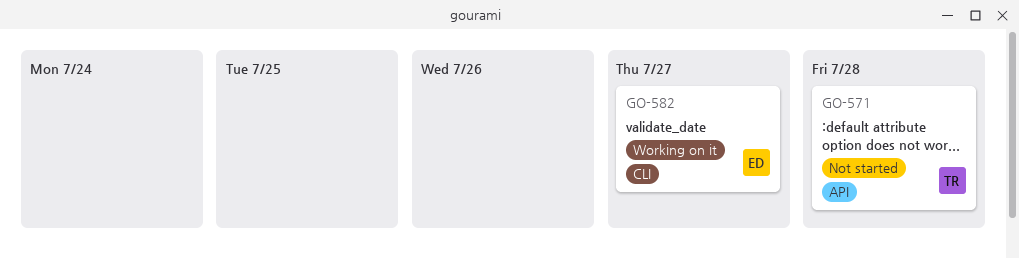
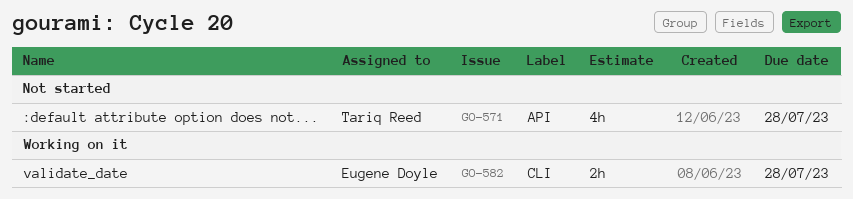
GO-582, due: Jul 27 -> Jul 28

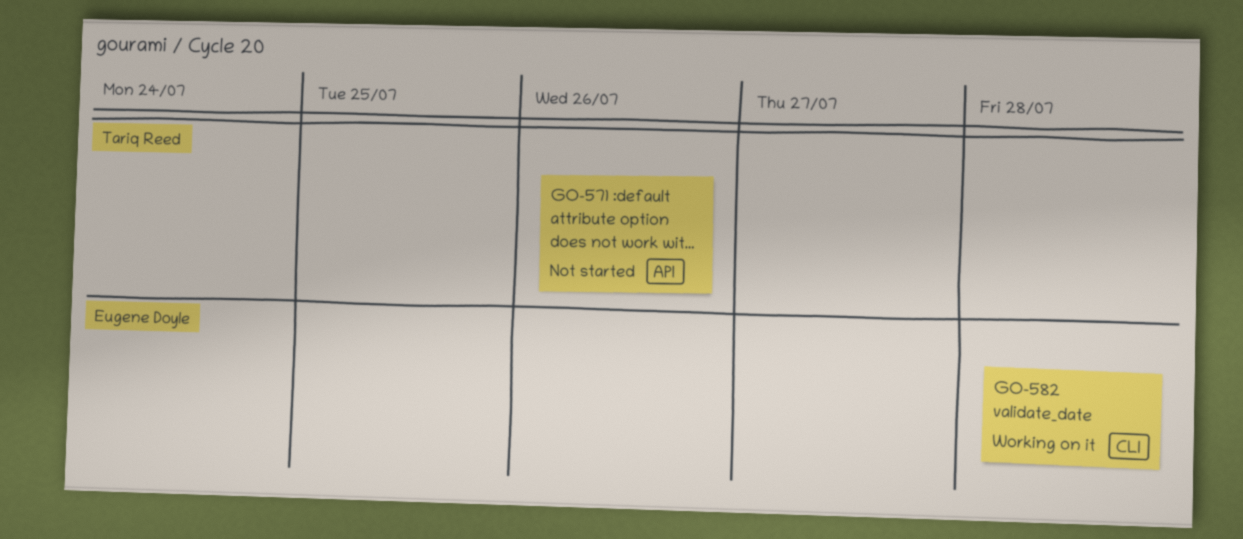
GO-571, due: Jul 28 -> Jul 26

